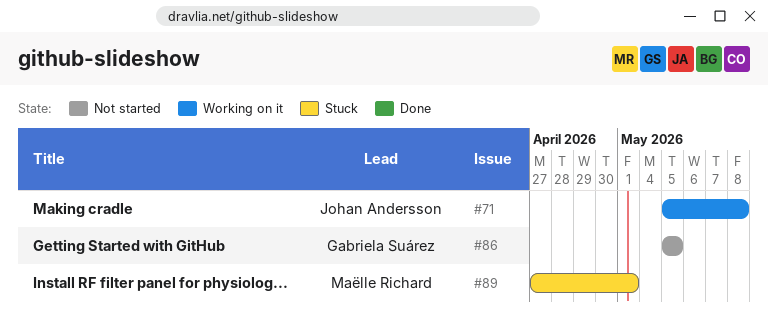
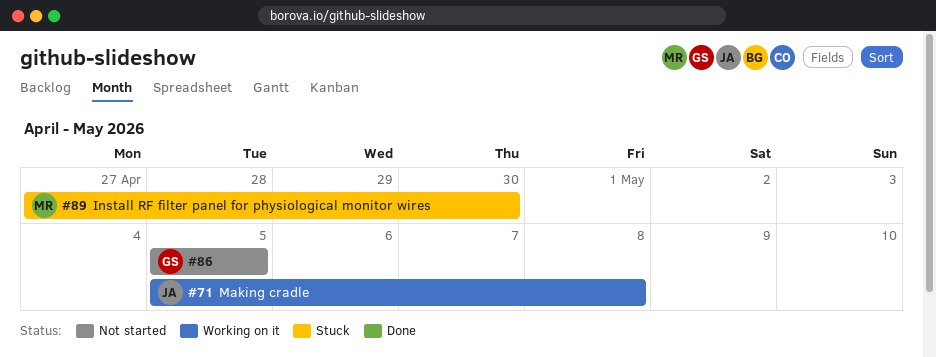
#89, due: May 1 -> Apr 30

